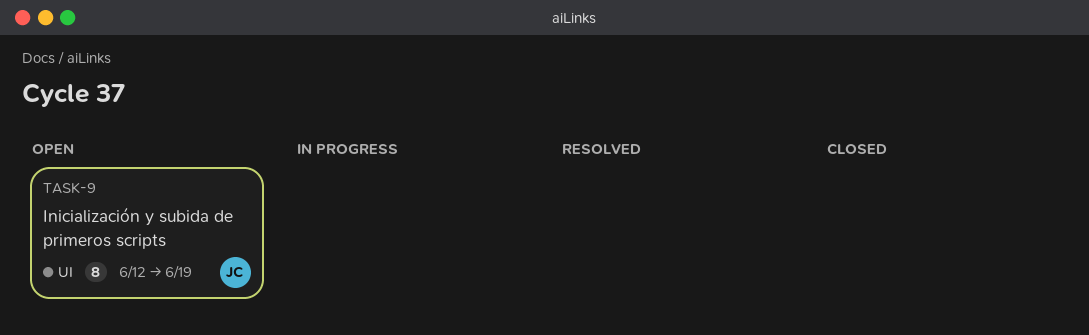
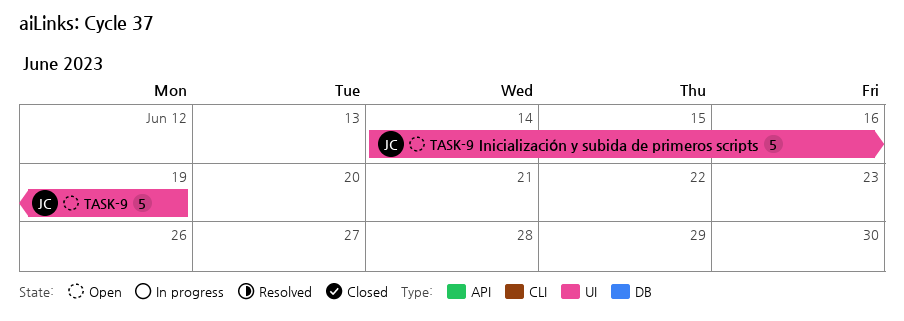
TASK-9, estimate: 8 -> 5
TASK-9, start: Jun 12 -> Jun 14

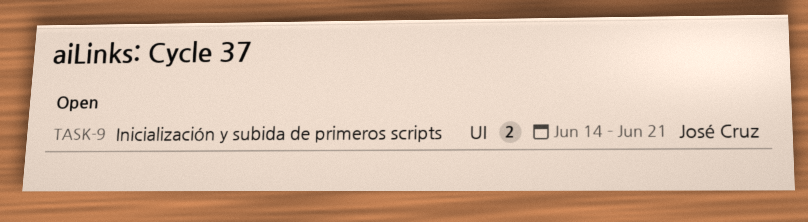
TASK-9, estimate: 5 -> 2
TASK-9, due: Jun 19 -> Jun 21

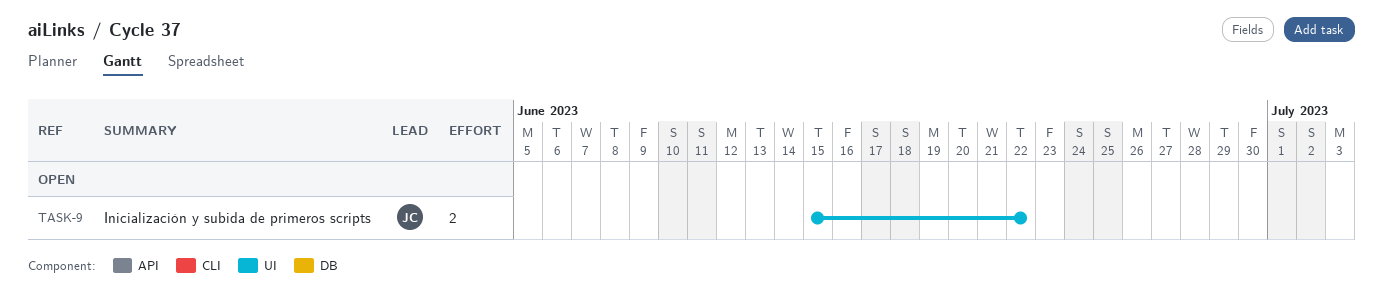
TASK-9, start: Jun 14 -> Jun 15
TASK-9, due: Jun 21 -> Jun 22

